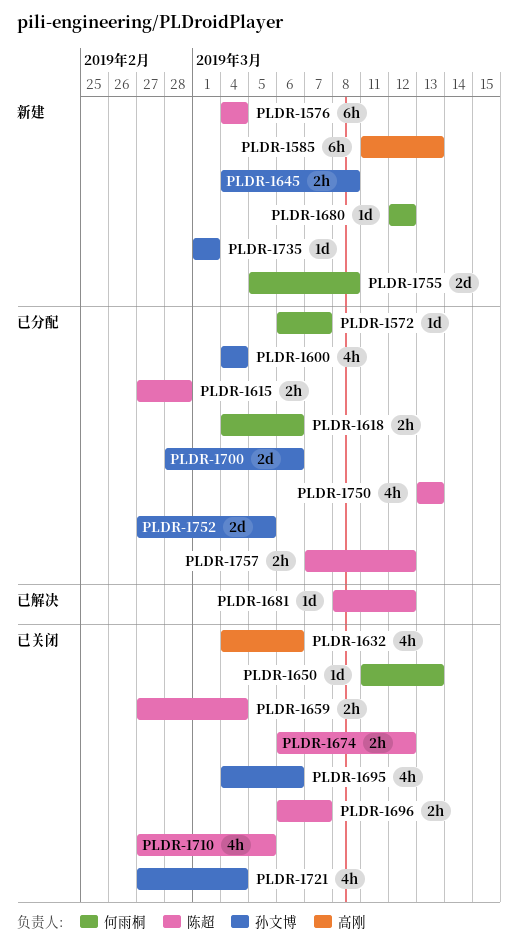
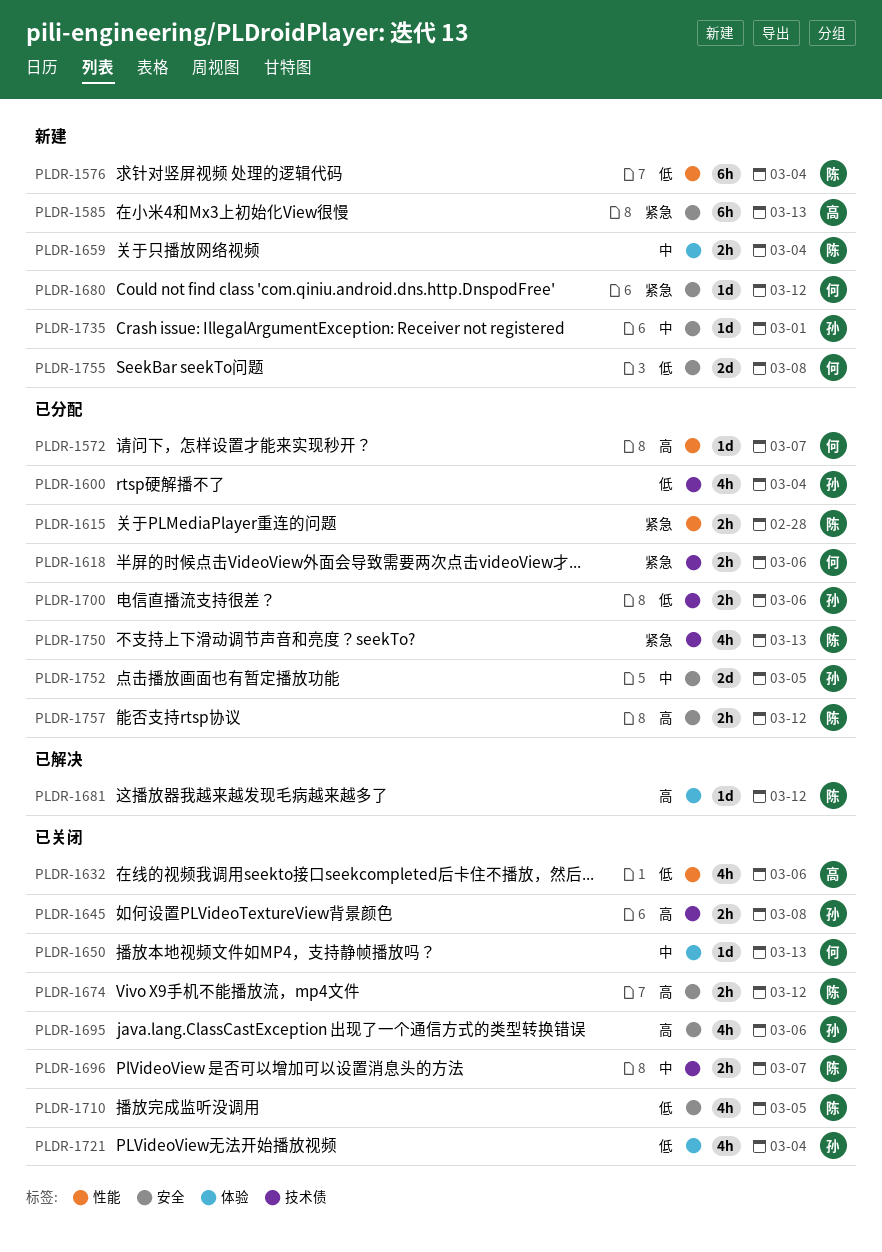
PLDR-1645, status: 新建 -> 已关闭
PLDR-1659, status: 已关闭 -> 新建
PLDR-1700, estimate: 2d -> 2h

